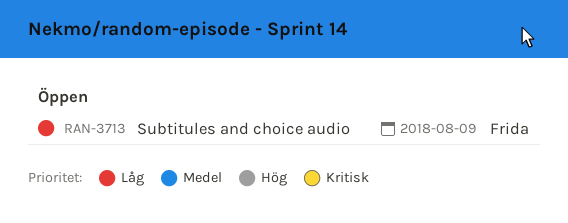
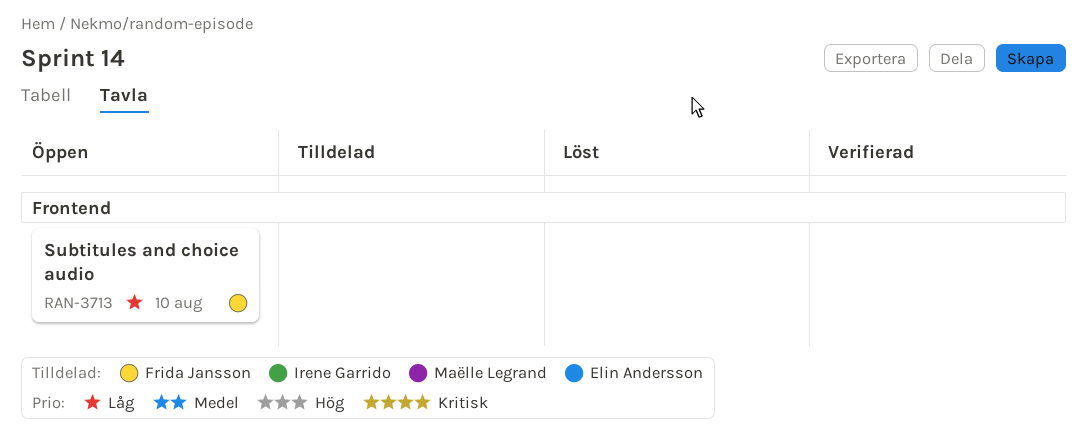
RAN-3713, due: Aug 9 -> Aug 10

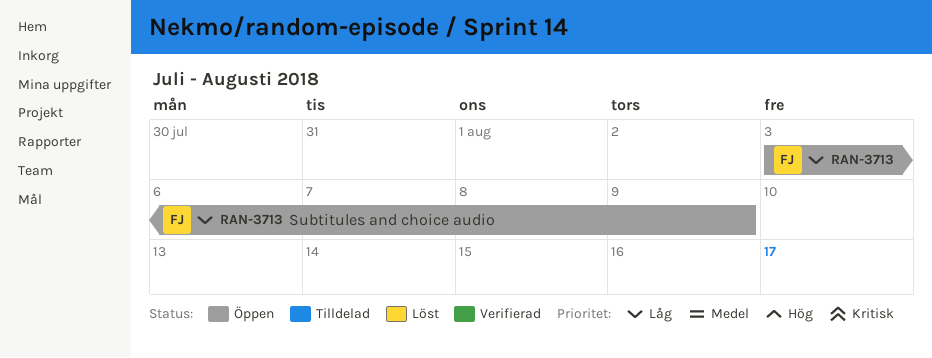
RAN-3713, due: Aug 10 -> Aug 9

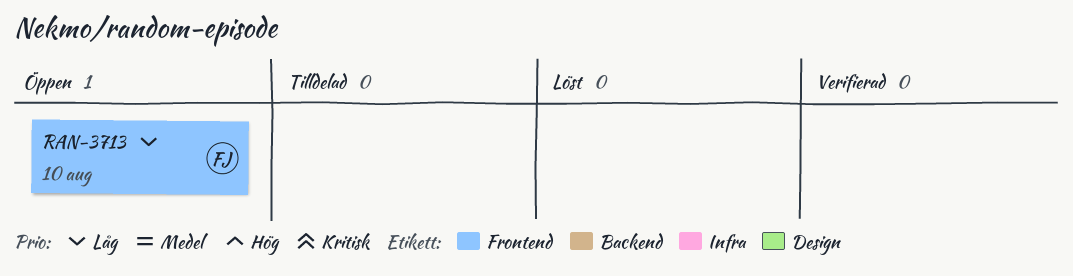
RAN-3713, due: Aug 9 -> Aug 10

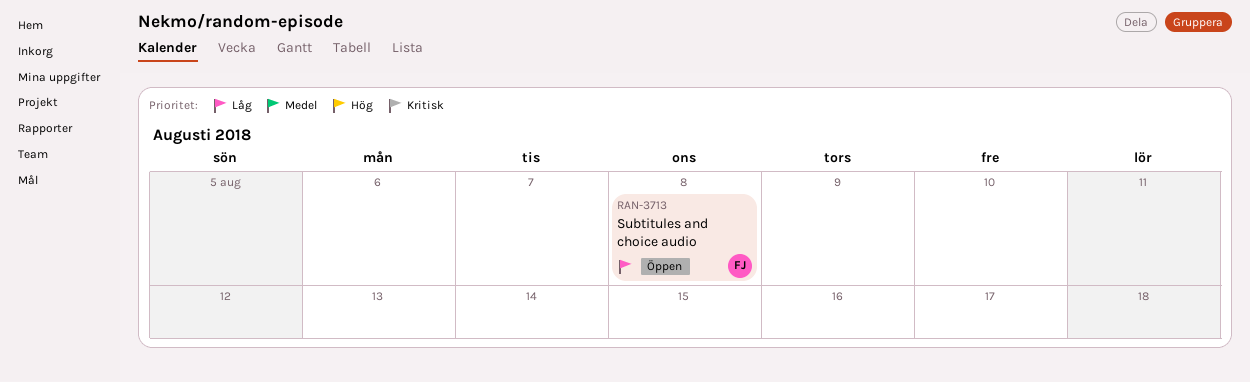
RAN-3713, due: Aug 10 -> Aug 8

